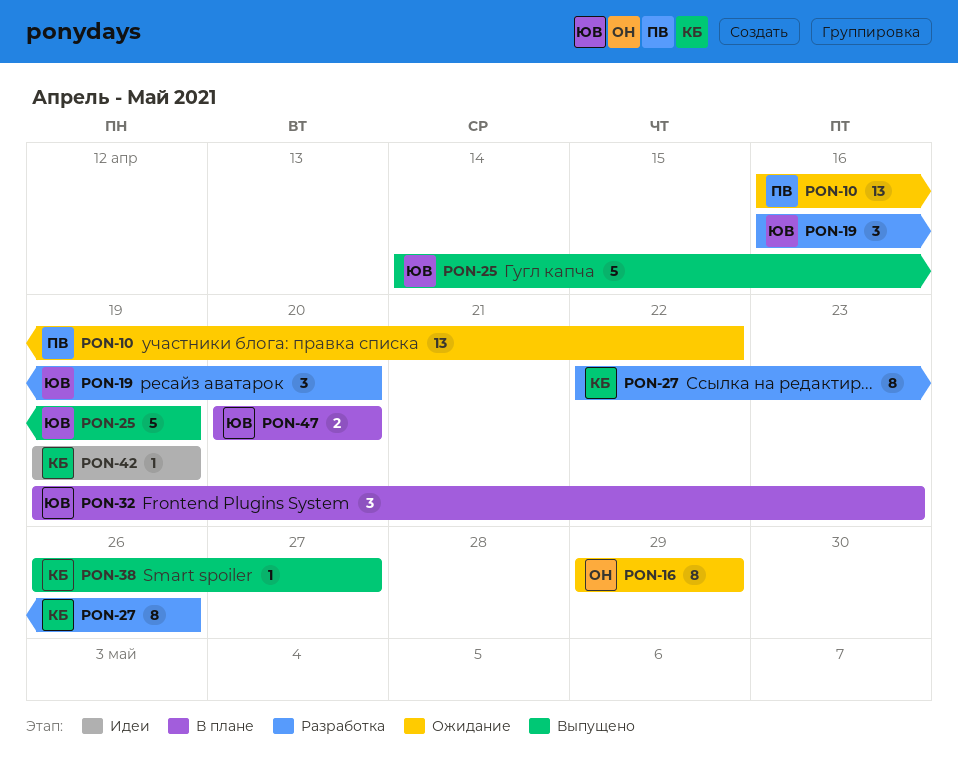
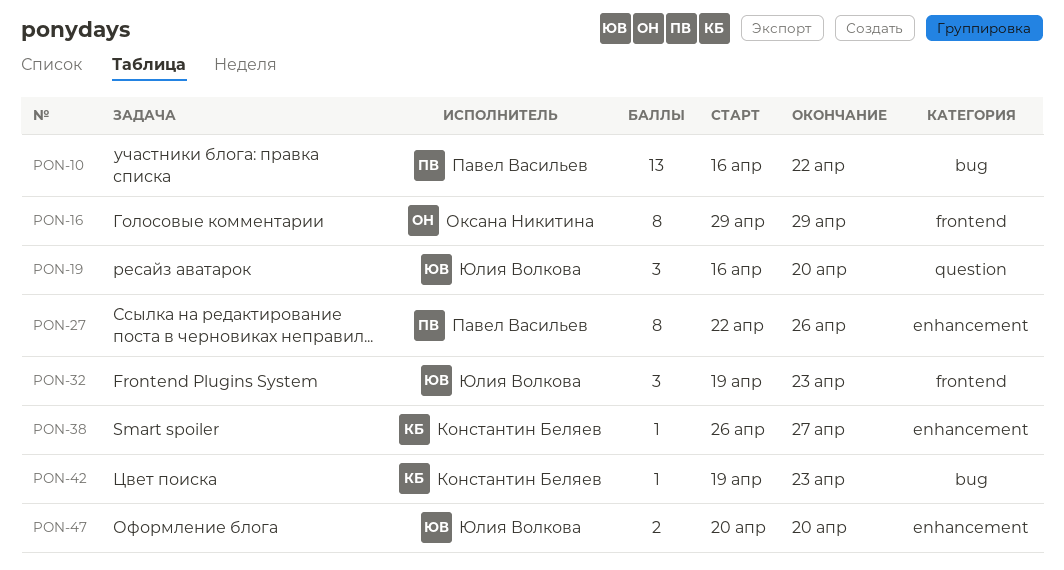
PON-25: present -> none
PON-27, owner: Константин Беляев -> Павел Васильев
PON-42, due: Apr 19 -> Apr 23

